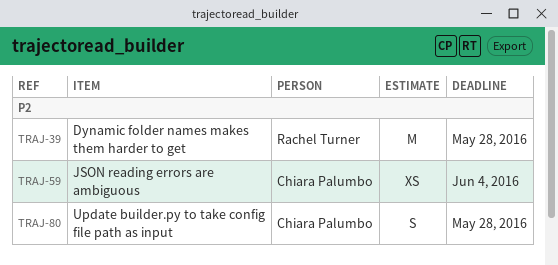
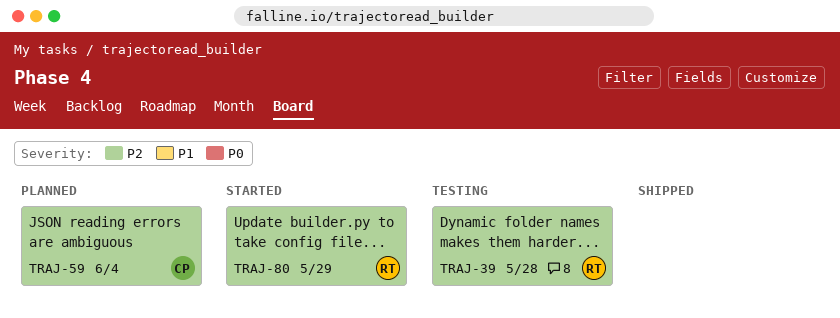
TRAJ-80, owner: Chiara Palumbo -> Rachel Turner
TRAJ-80, due: May 28 -> May 29

